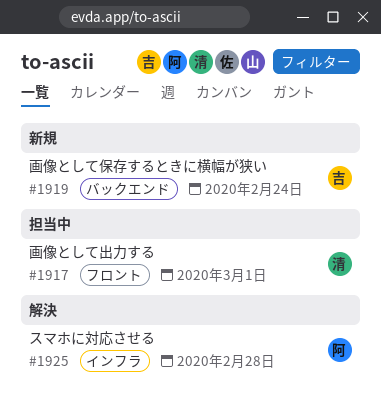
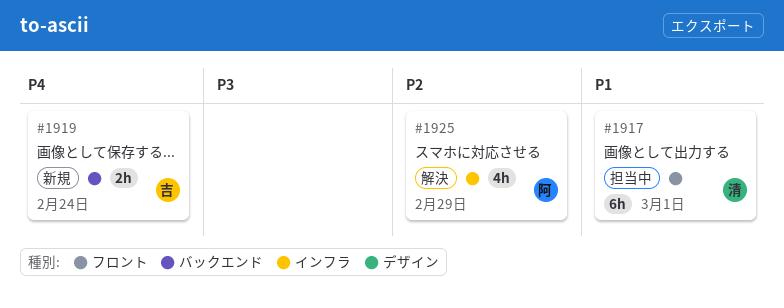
#1925, due: Feb 28 -> Feb 29

